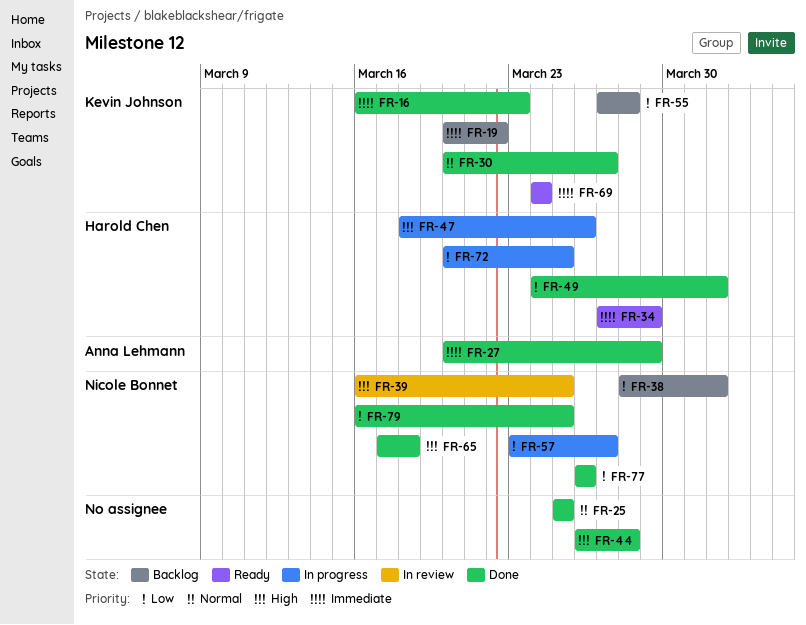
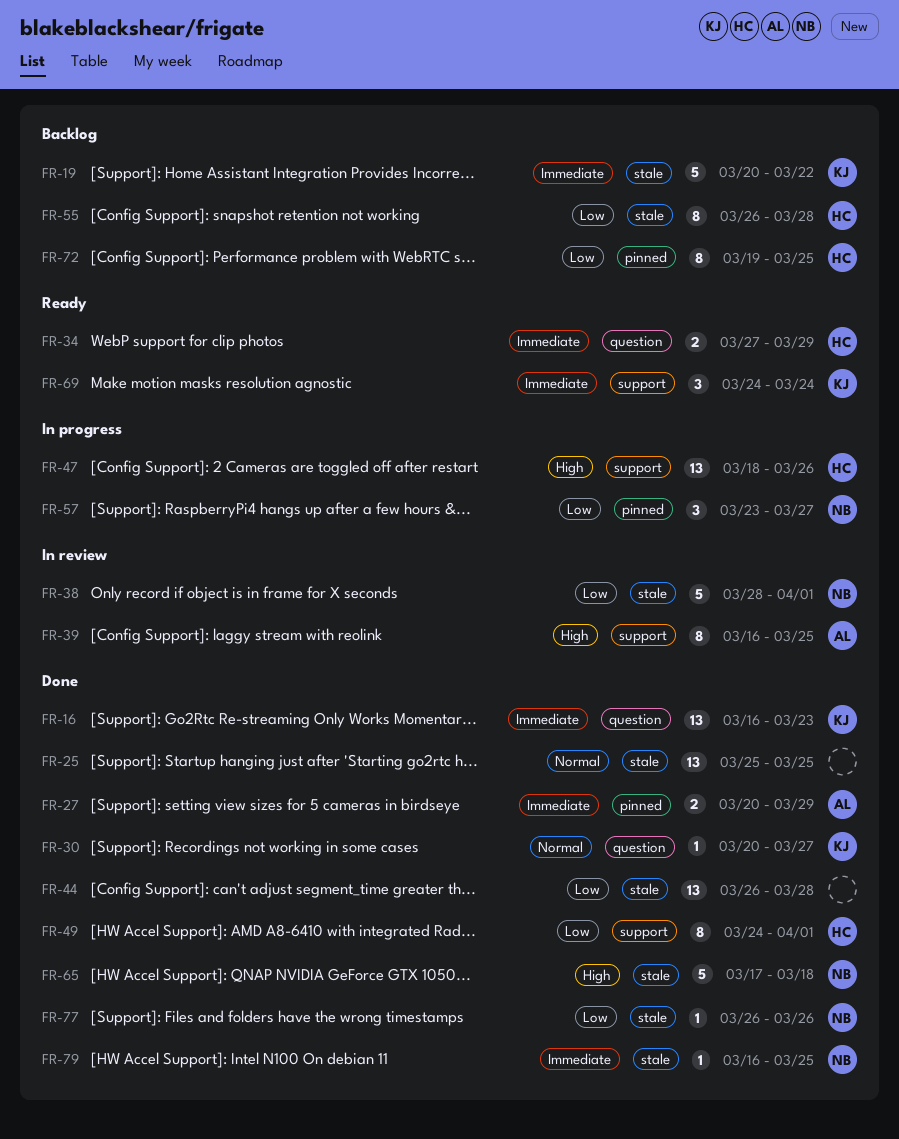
FR-38, status: Backlog -> In review
FR-39, owner: Nicole Bonnet -> Anna Lehmann
FR-44, priority: High -> Low
FR-55, owner: Kevin Johnson -> Harold Chen
FR-55, start: Mar 27 -> Mar 26
FR-72, status: In progress -> Backlog
FR-72, start: Mar 20 -> Mar 19
FR-79, priority: Low -> Immediate

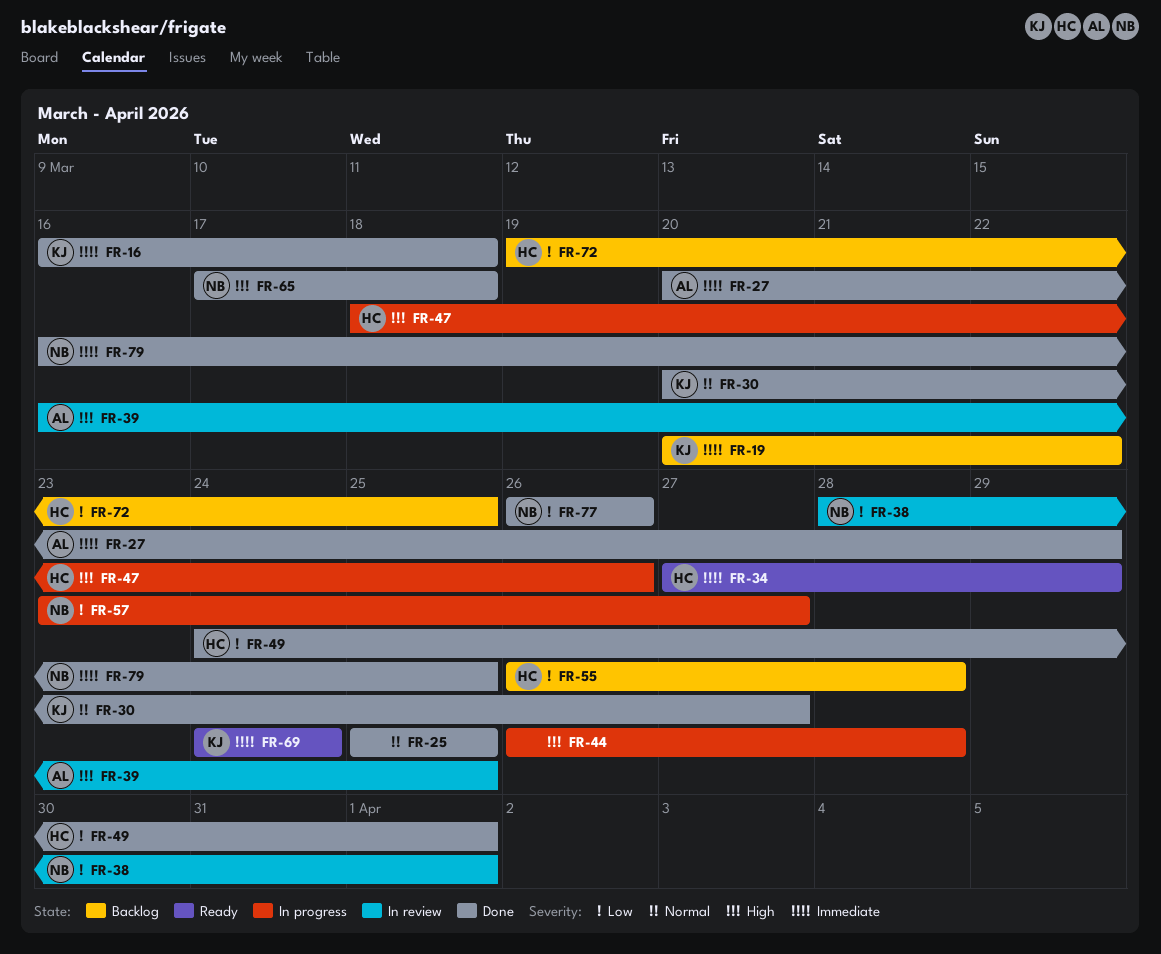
FR-16, due: Mar 23 -> Mar 18
FR-44, status: Done -> In progress
FR-44, priority: Low -> High

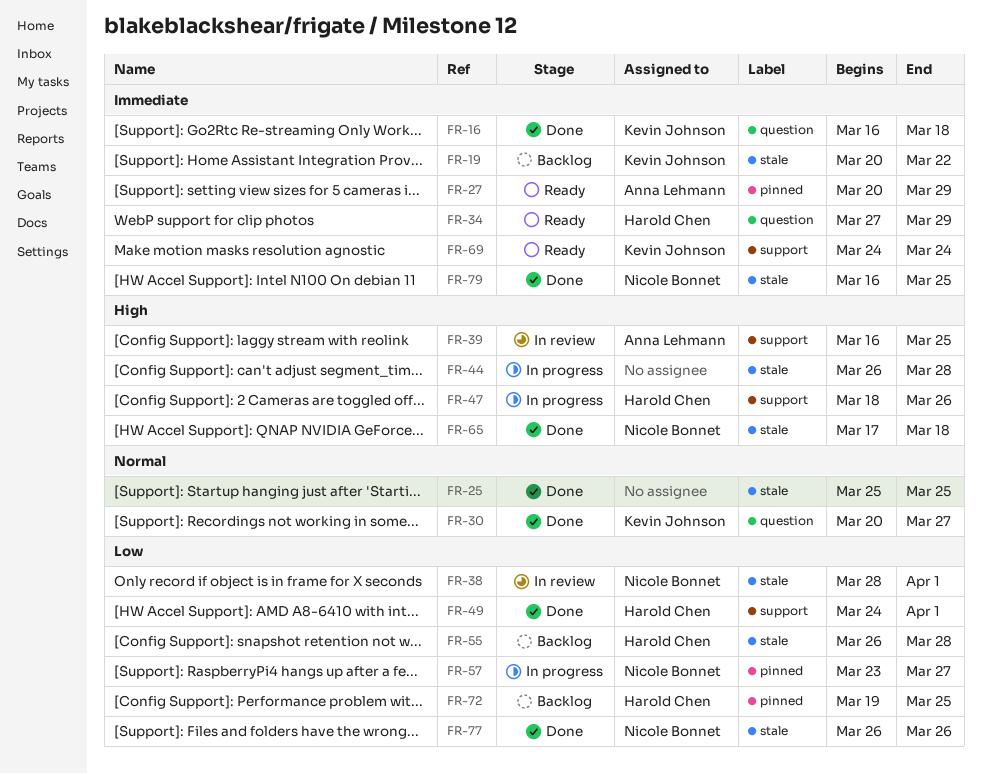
FR-27, status: Done -> Ready

